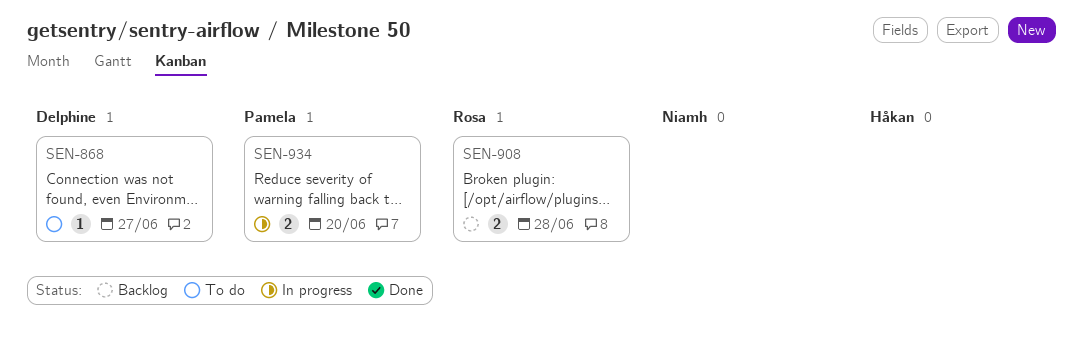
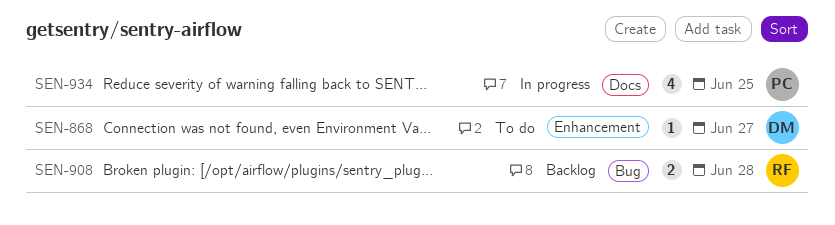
SEN-934, estimate: 2 -> 4
SEN-934, due: Jun 20 -> Jun 25

